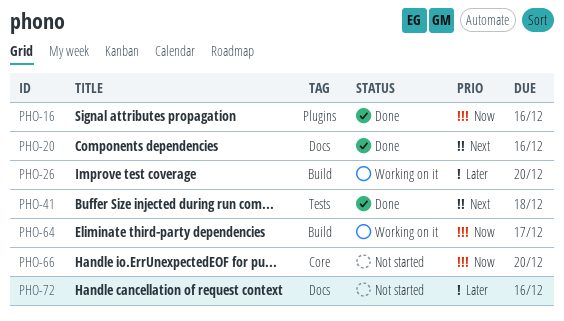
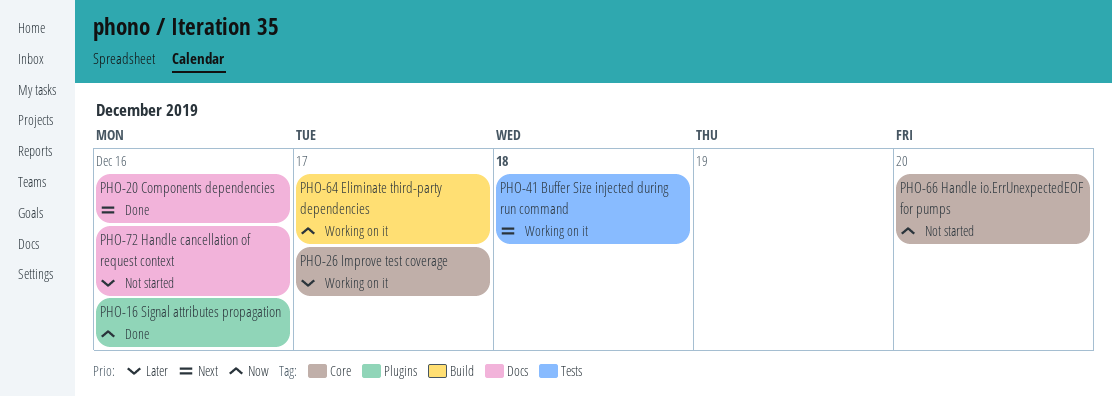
PHO-26, label: Build -> Core
PHO-26, due: Dec 20 -> Dec 17
PHO-41, status: Done -> Working on it

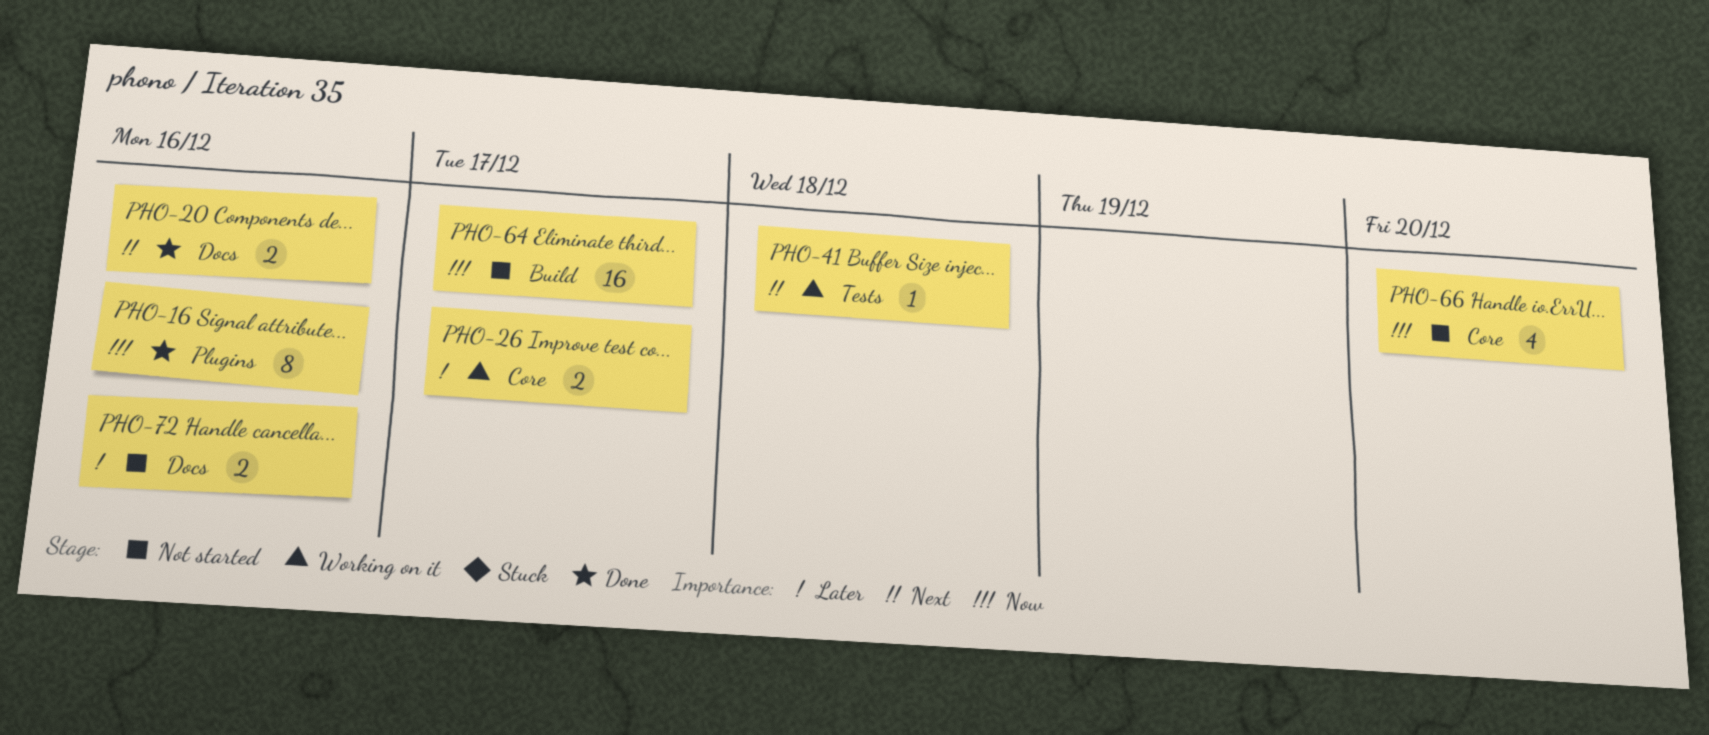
PHO-64, status: Working on it -> Not started

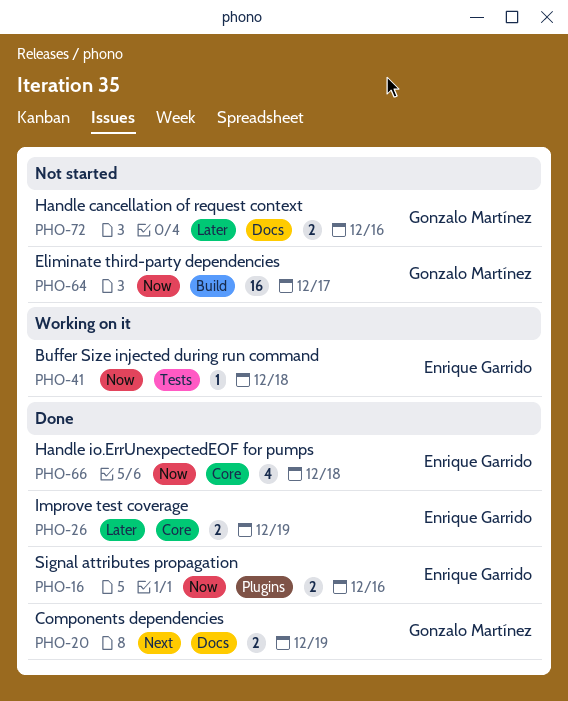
PHO-16, estimate: 8 -> 2
PHO-20, due: Dec 16 -> Dec 19
PHO-26, status: Working on it -> Done
PHO-26, due: Dec 17 -> Dec 19
PHO-41, priority: Next -> Now
PHO-66, status: Not started -> Done
PHO-66, due: Dec 20 -> Dec 18

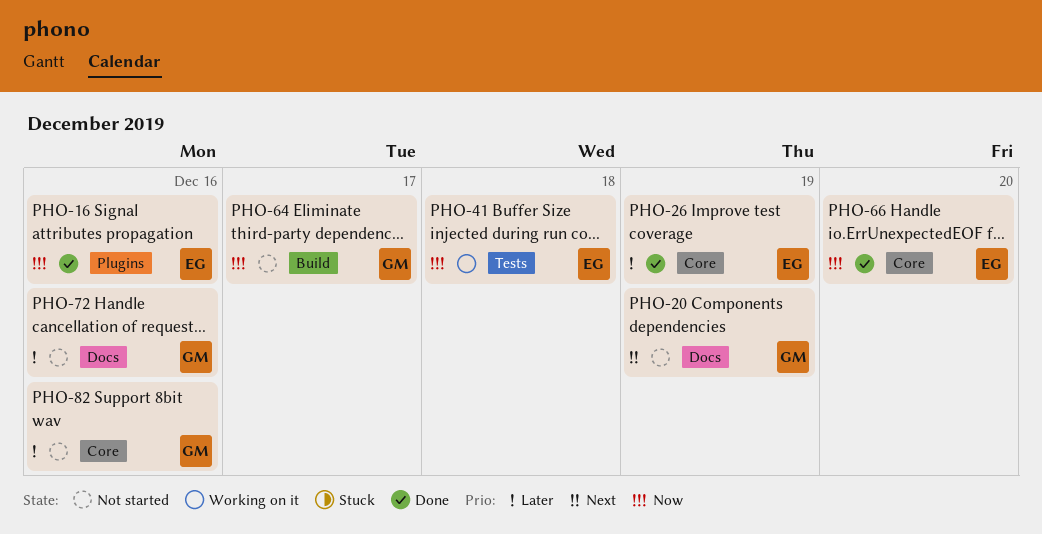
PHO-20, status: Done -> Not started
PHO-66, due: Dec 18 -> Dec 20
PHO-82: none -> present

